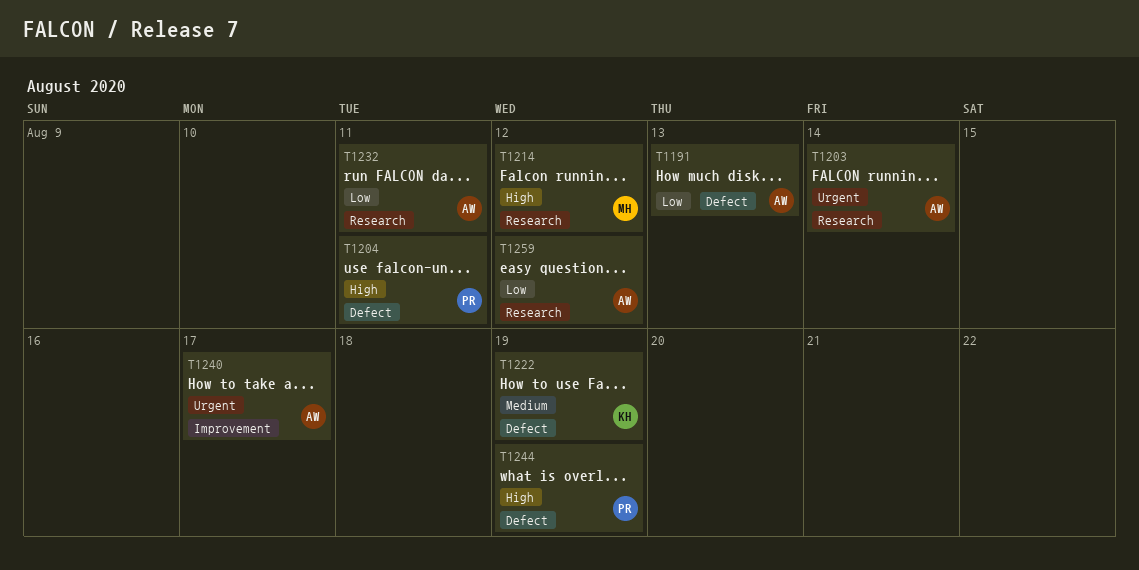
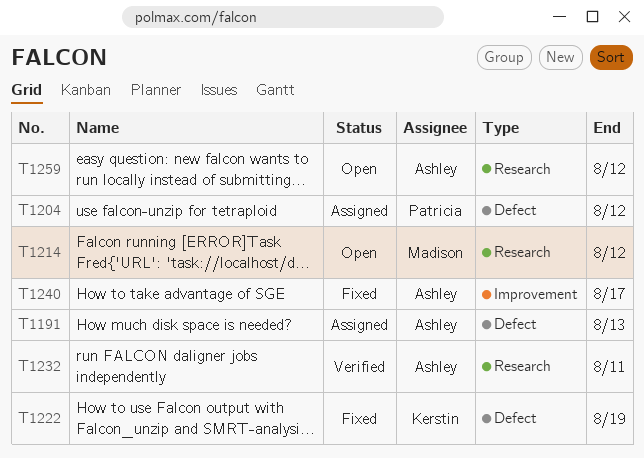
T1203: present -> none
T1204, due: Aug 11 -> Aug 12
T1244: present -> none

